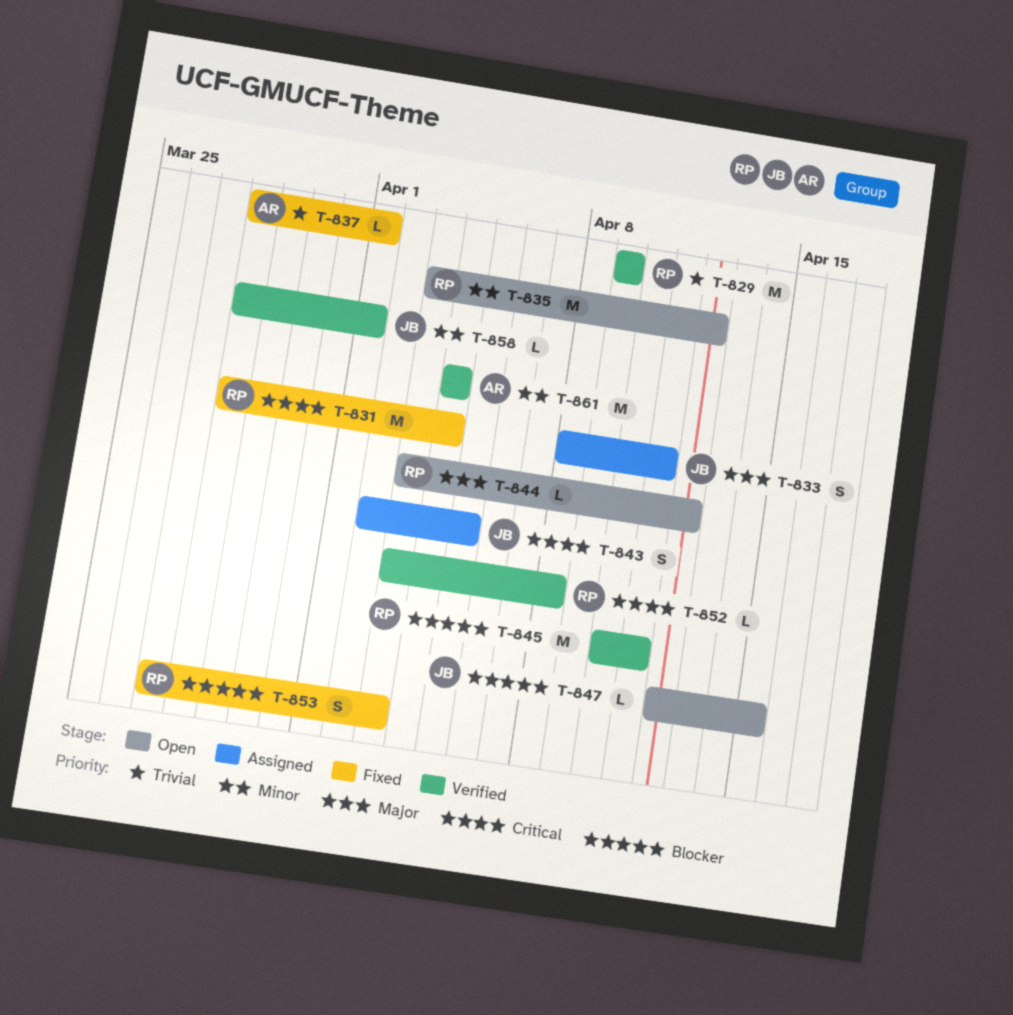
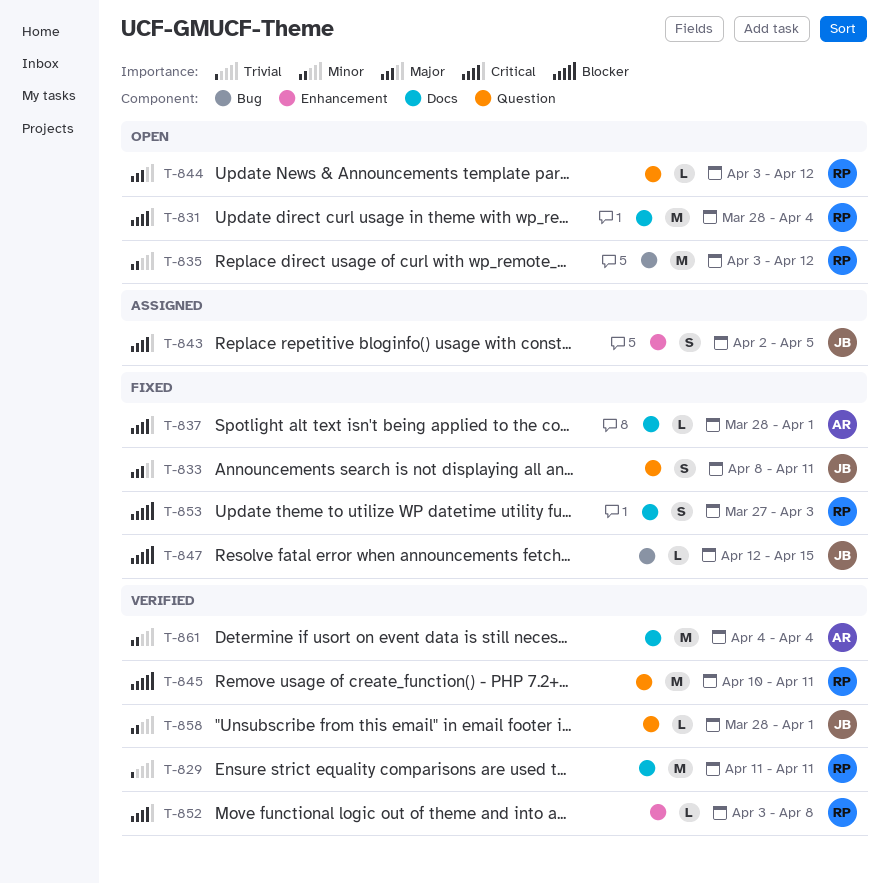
T-829, start: Apr 9 -> Apr 11
T-829, due: Apr 9 -> Apr 11
T-831, status: Fixed -> Open
T-833, status: Assigned -> Fixed
T-837, priority: Trivial -> Critical
T-847, status: Open -> Fixed

